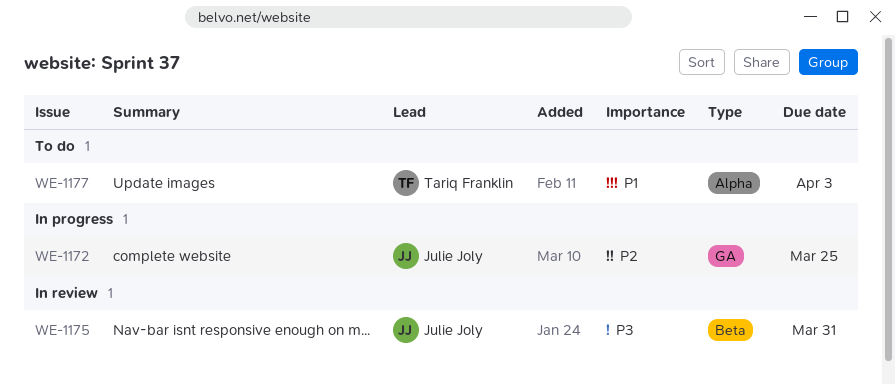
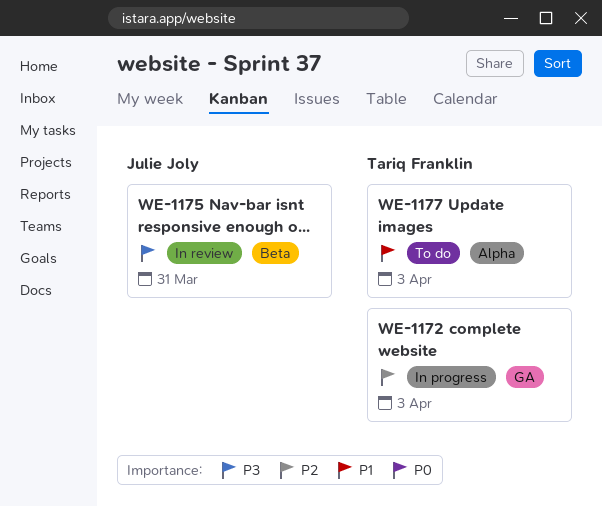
WE-1172, owner: Julie Joly -> Tariq Franklin
WE-1172, due: Mar 25 -> Apr 3

